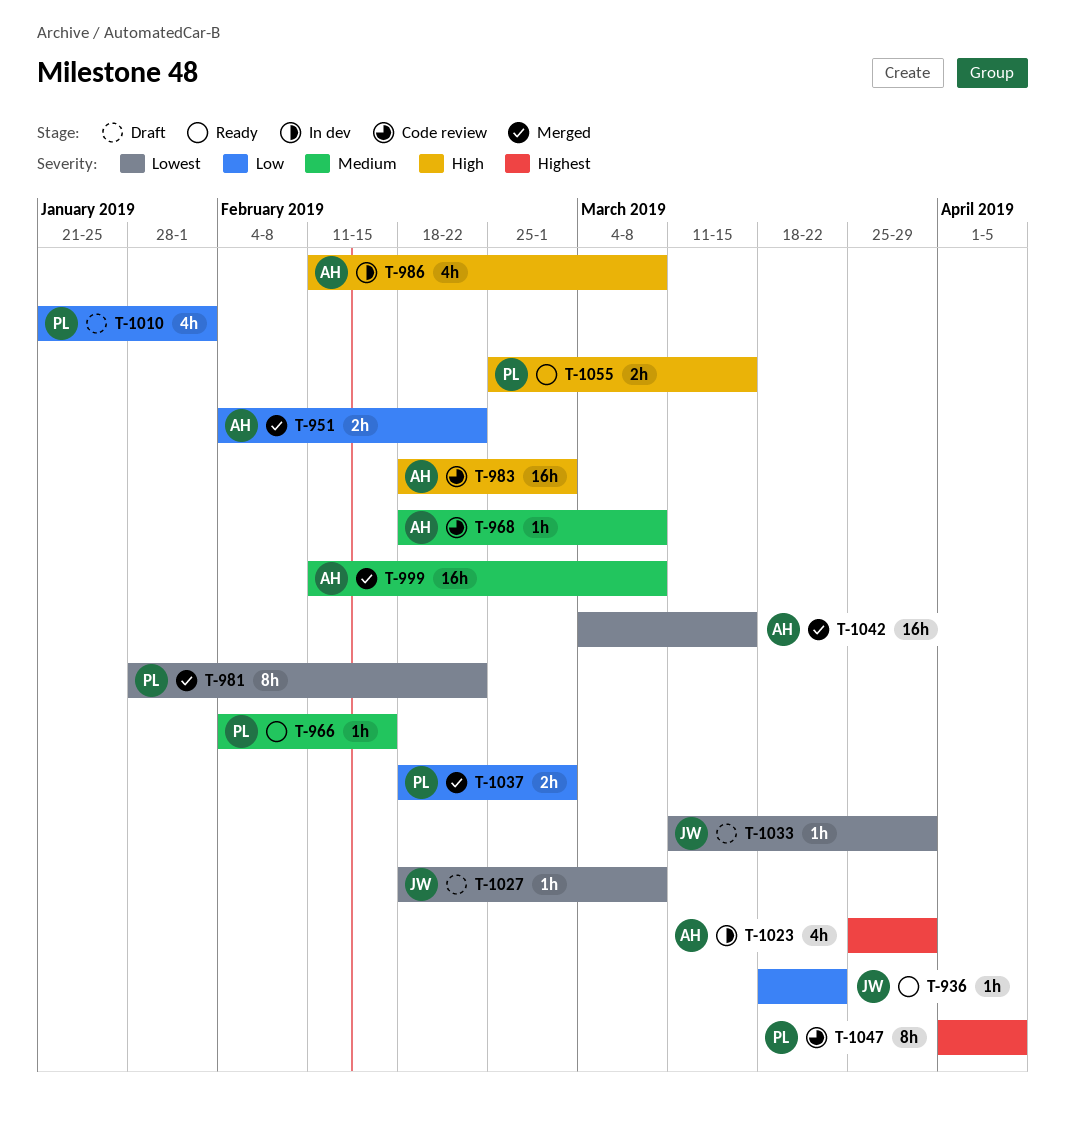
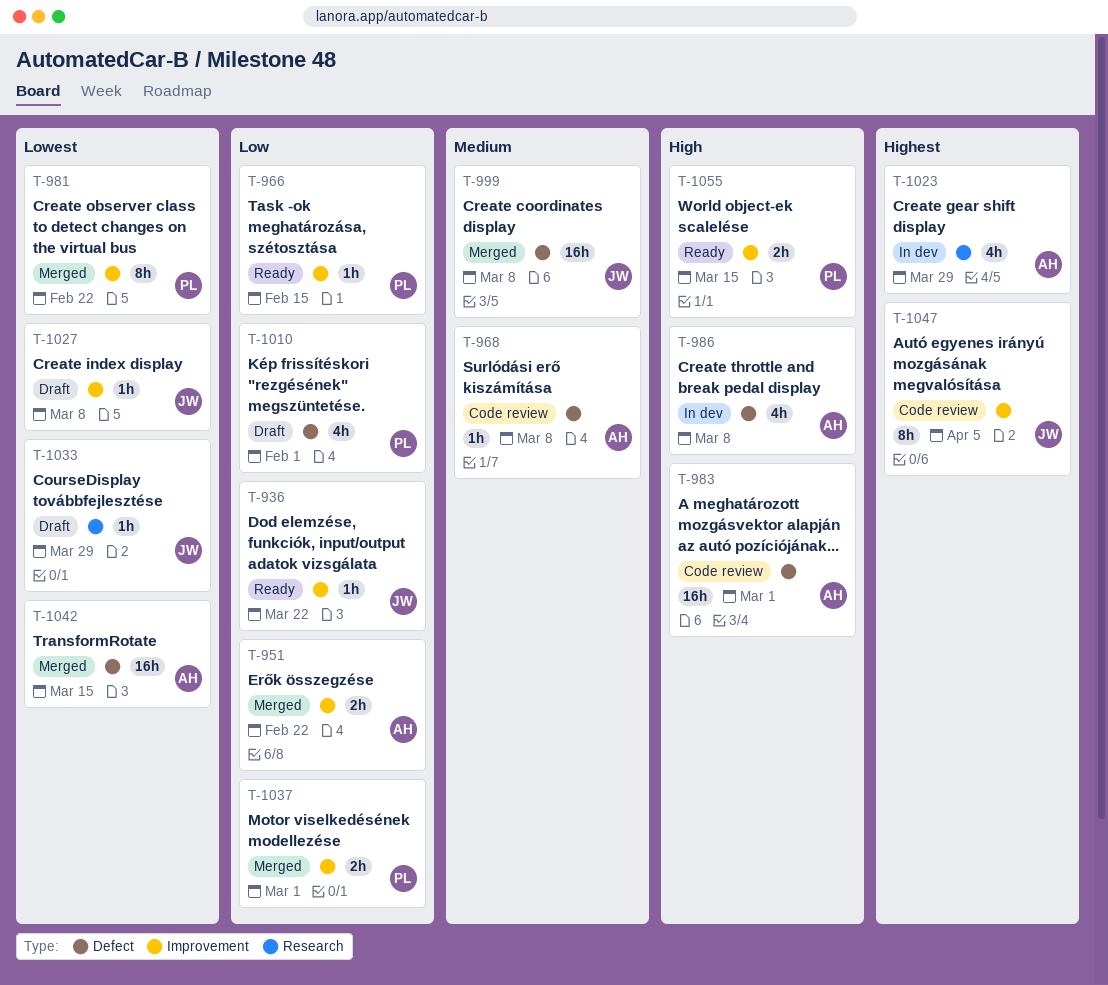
T-966, priority: Medium -> Low
T-999, owner: AH -> JW
T-1047, owner: PL -> JW

